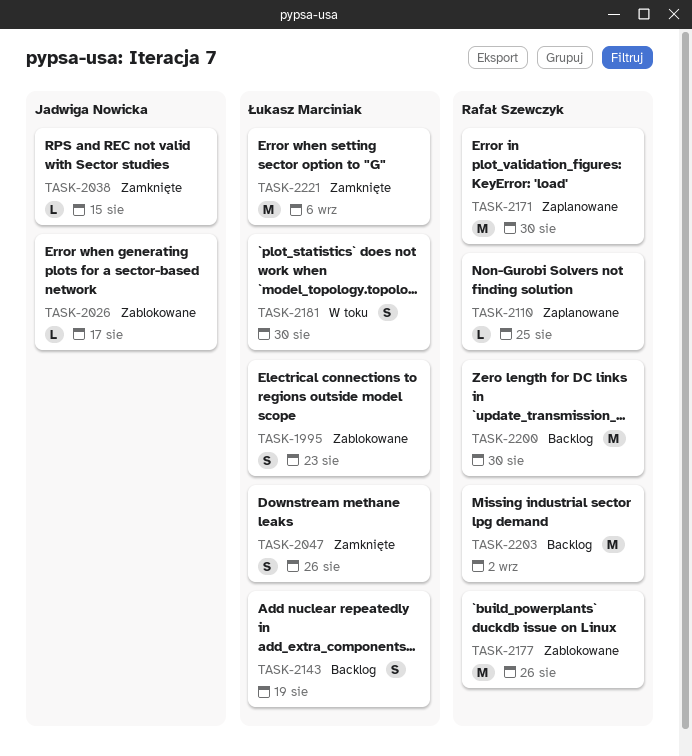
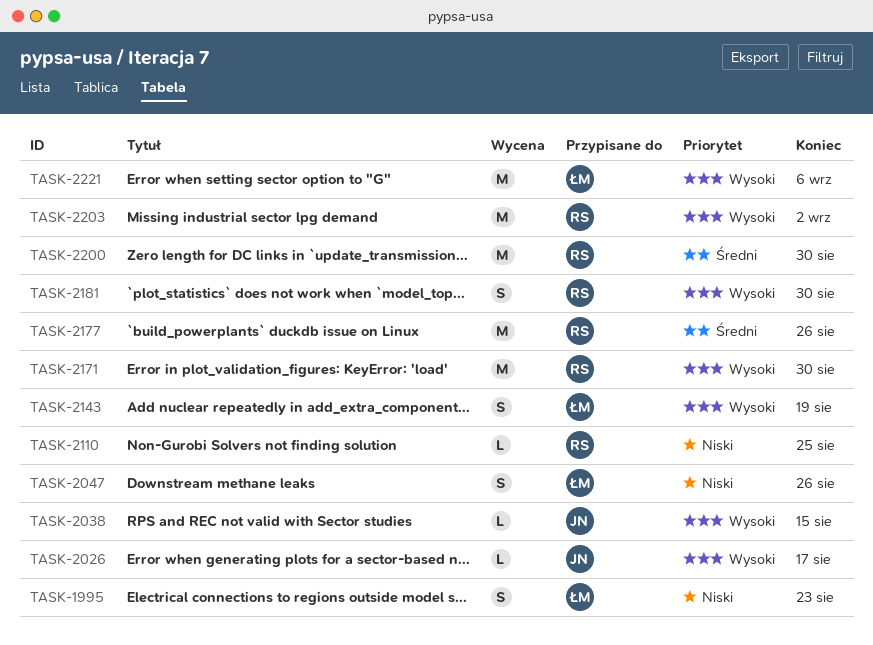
TASK-2181, owner: Łukasz Marciniak -> Rafał Szewczyk

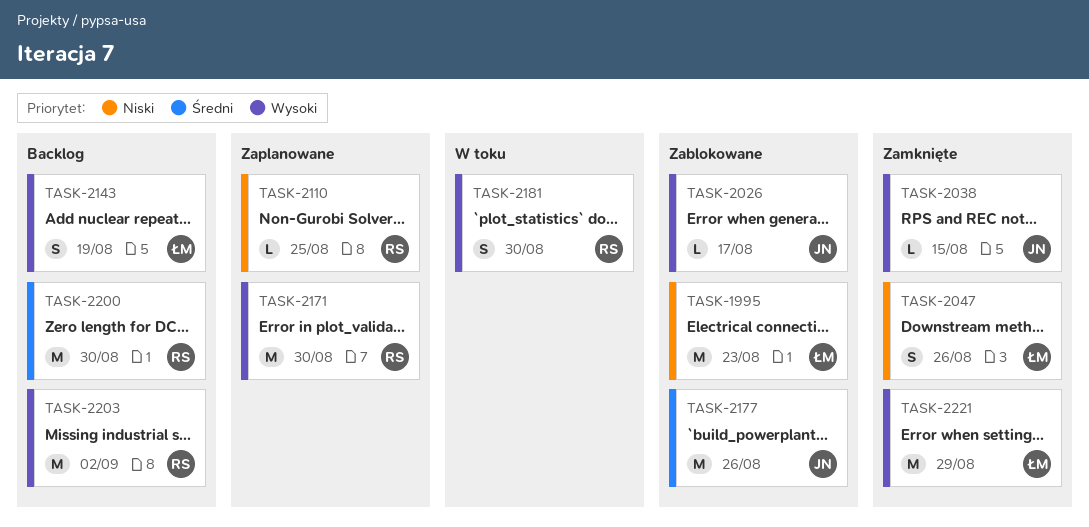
TASK-1995, estimate: S -> M
TASK-2177, owner: RS -> JN
TASK-2221, due: Sep 6 -> Aug 29

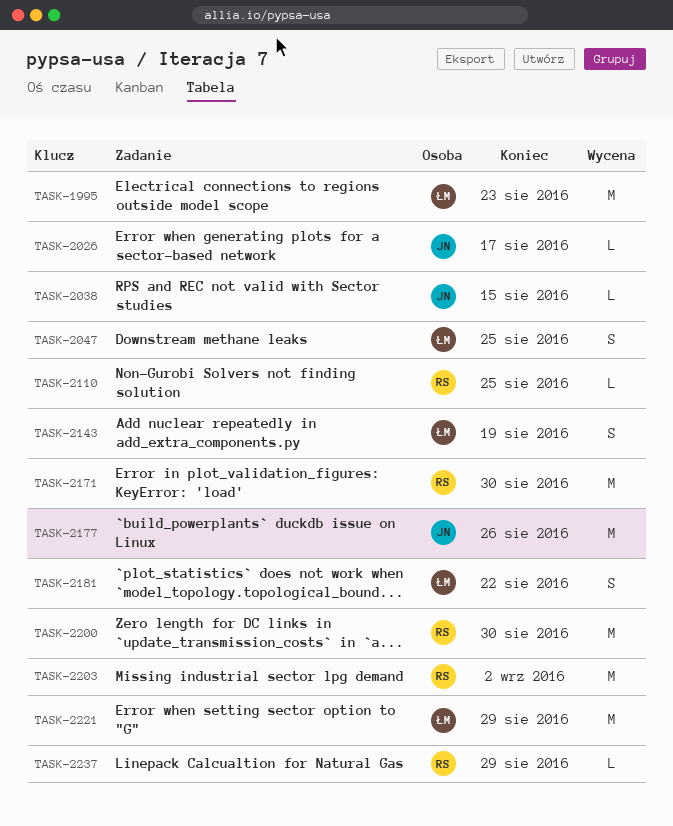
TASK-2047, due: Aug 26 -> Aug 25
TASK-2181, owner: RS -> ŁM
TASK-2181, due: Aug 30 -> Aug 22
TASK-2237: none -> present

